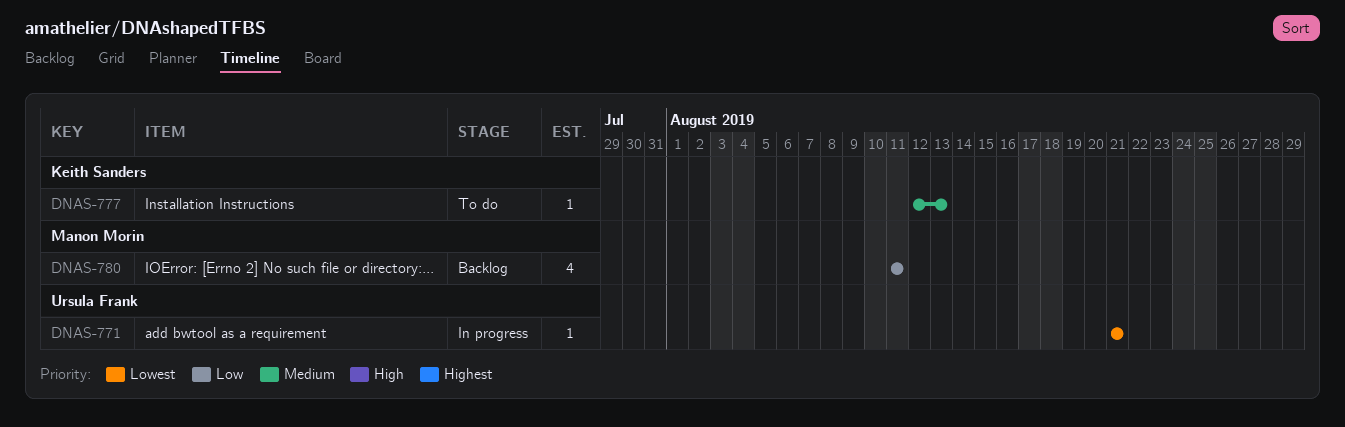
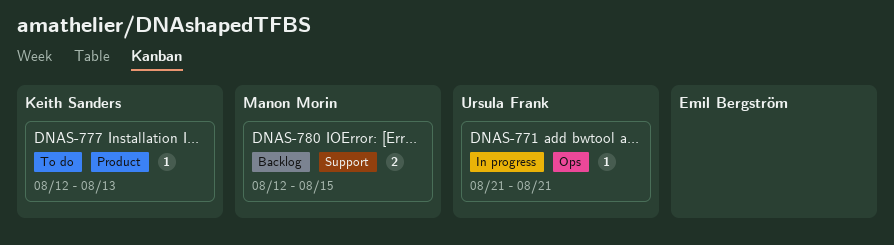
DNAS-780, estimate: 4 -> 2
DNAS-780, start: Aug 11 -> Aug 12
DNAS-780, due: Aug 11 -> Aug 15

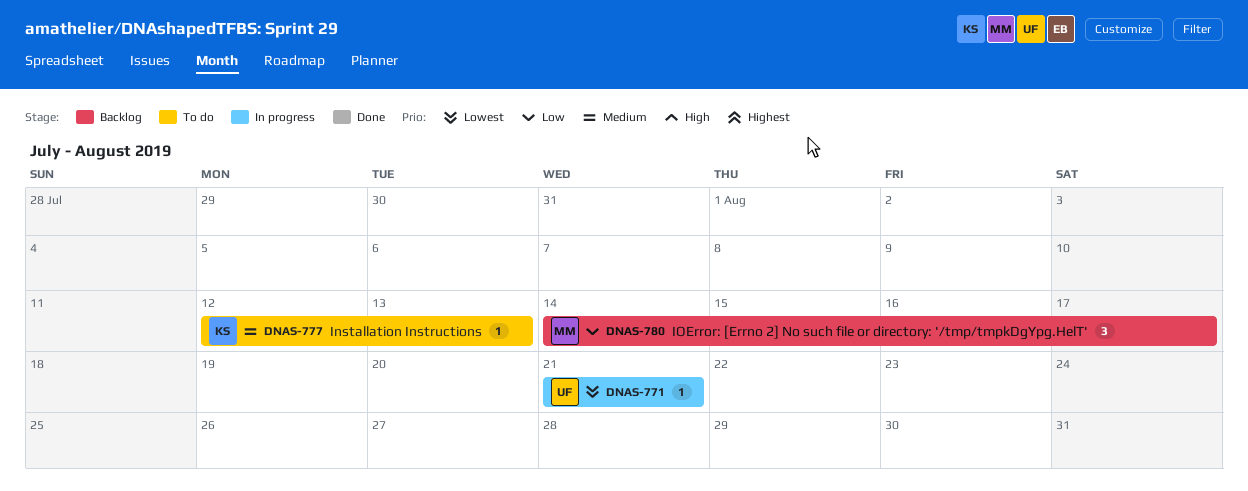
DNAS-780, estimate: 2 -> 3
DNAS-780, start: Aug 12 -> Aug 14
DNAS-780, due: Aug 15 -> Aug 17

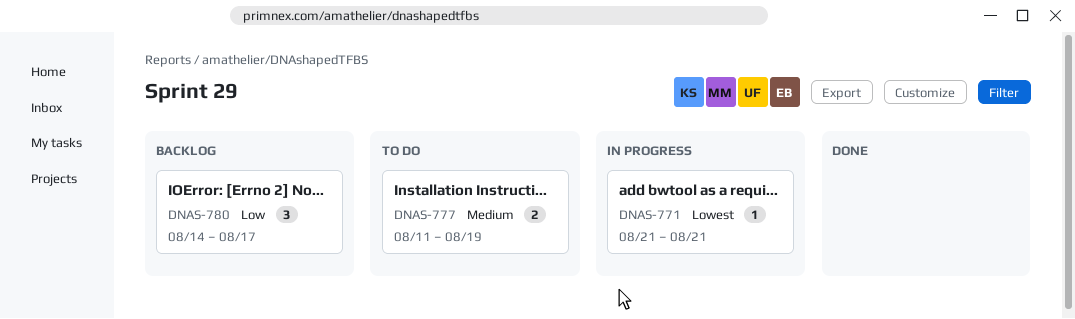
DNAS-777, estimate: 1 -> 2
DNAS-777, start: Aug 12 -> Aug 11
DNAS-777, due: Aug 13 -> Aug 19

